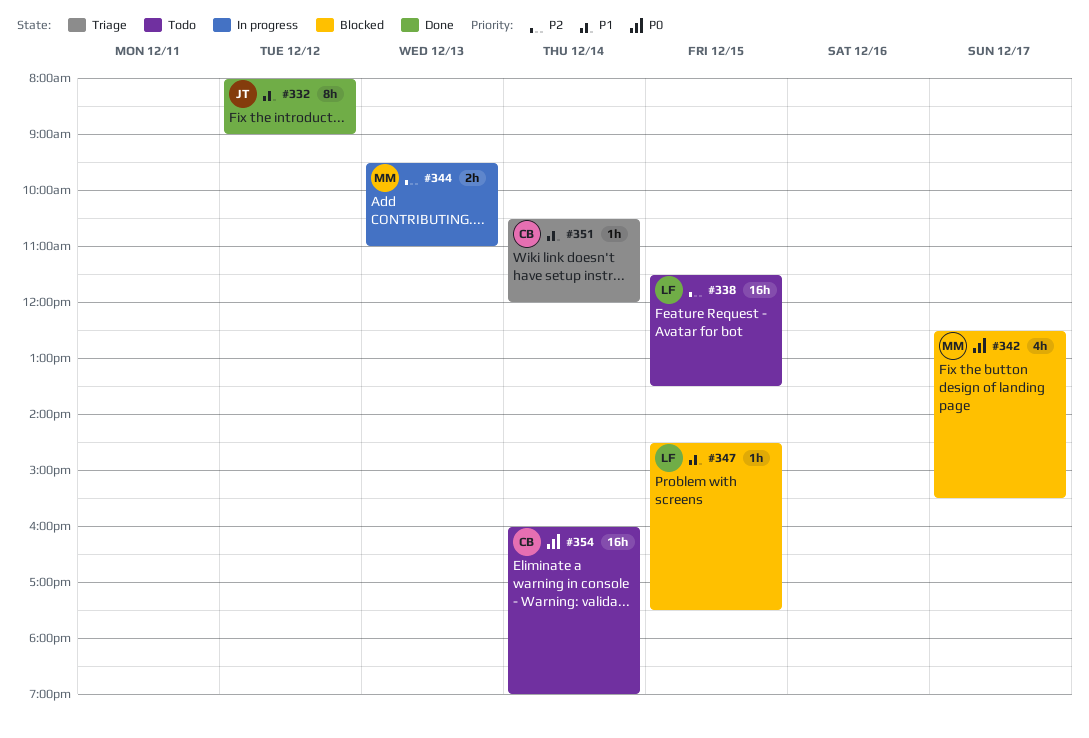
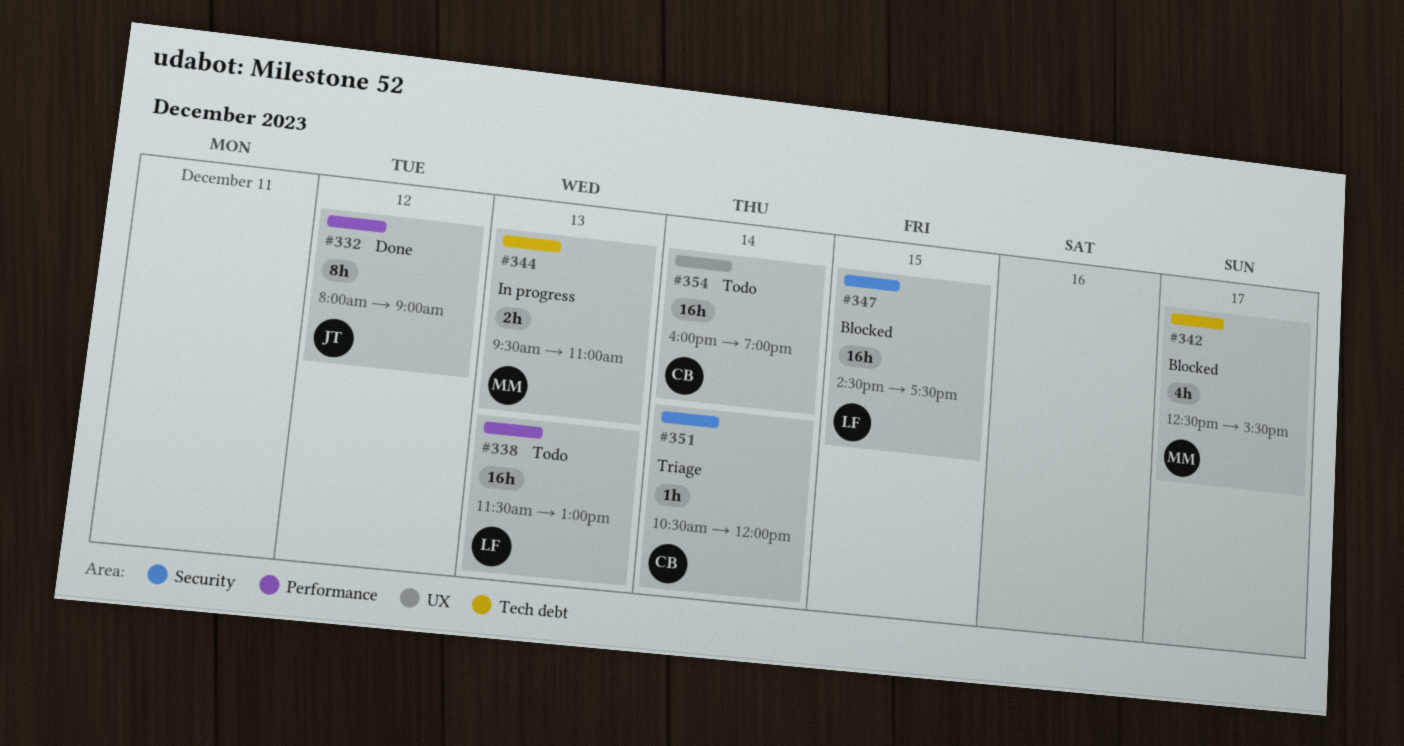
#338, day: Dec 15 -> Dec 13
#338, ends: 13:30 -> 13:00
#347, estimate: 1h -> 16h

